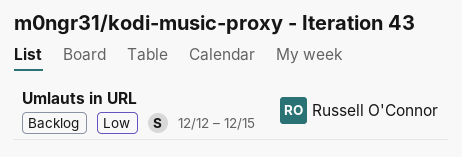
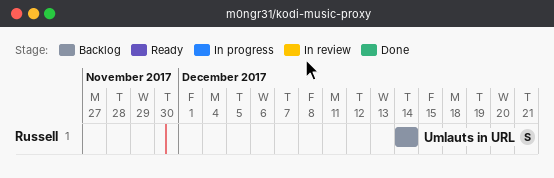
Umlauts in URL, start: Dec 12 -> Dec 14
Umlauts in URL, due: Dec 15 -> Dec 14

